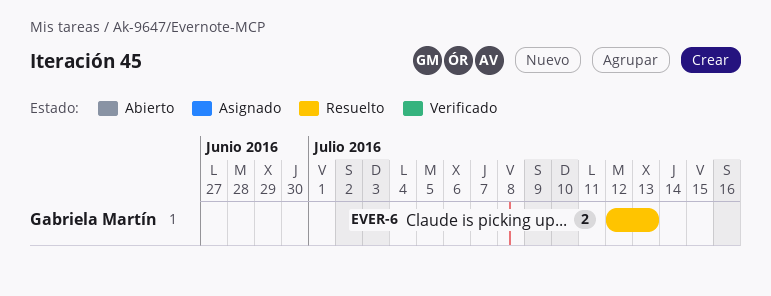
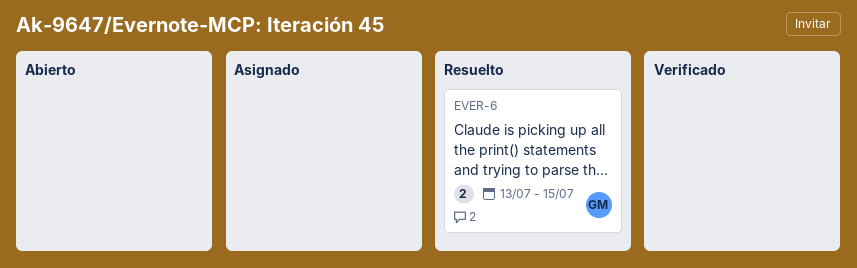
EVER-6, start: Jul 12 -> Jul 13
EVER-6, due: Jul 13 -> Jul 15

